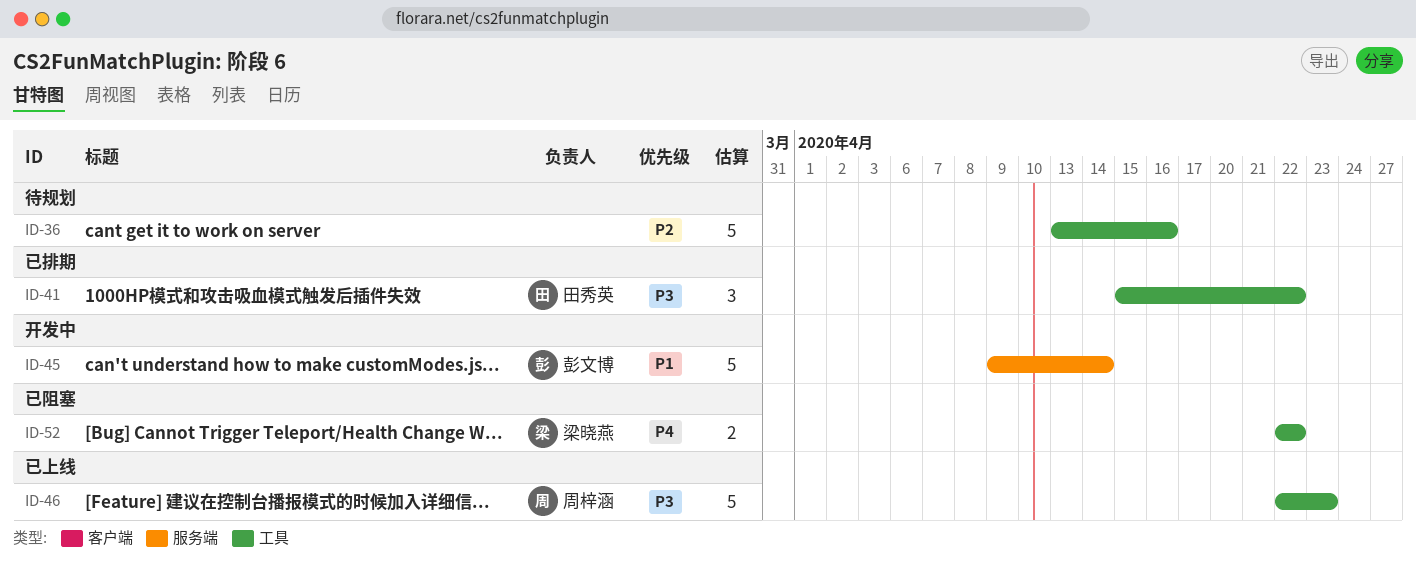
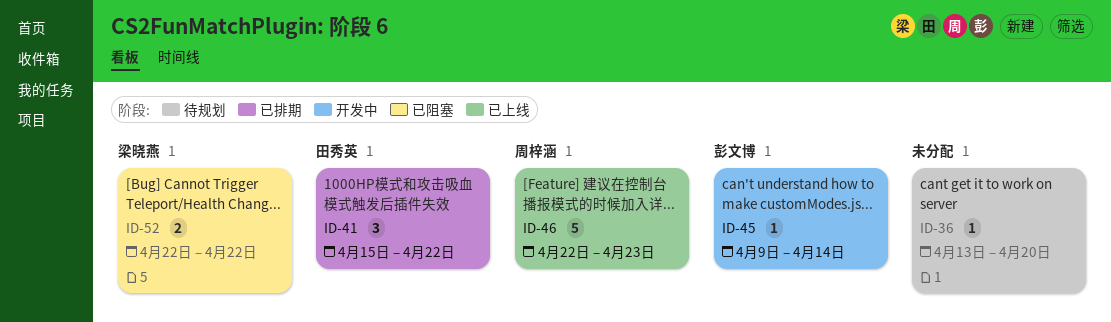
ID-36, estimate: 5 -> 1
ID-36, due: Apr 16 -> Apr 20
ID-45, estimate: 5 -> 1

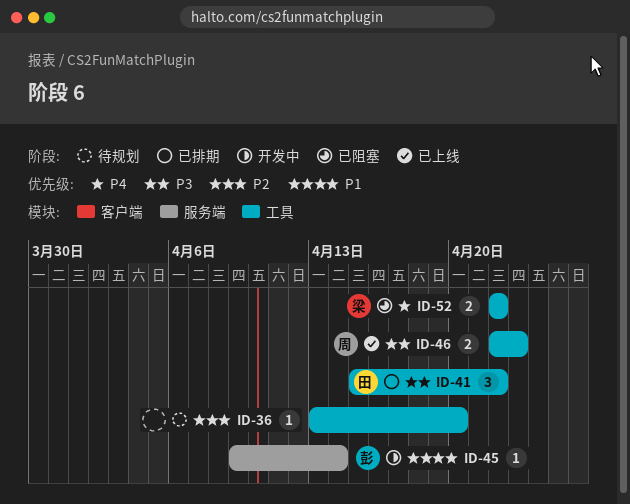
ID-46, estimate: 5 -> 2

